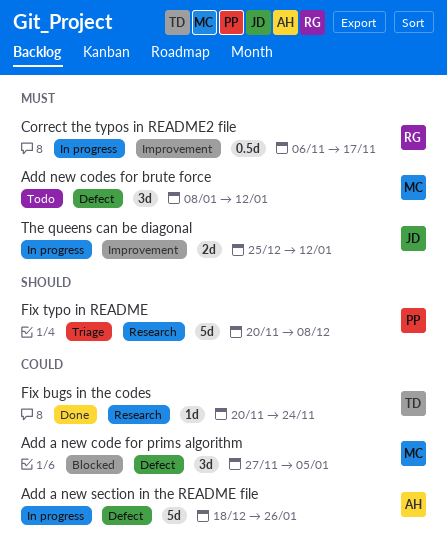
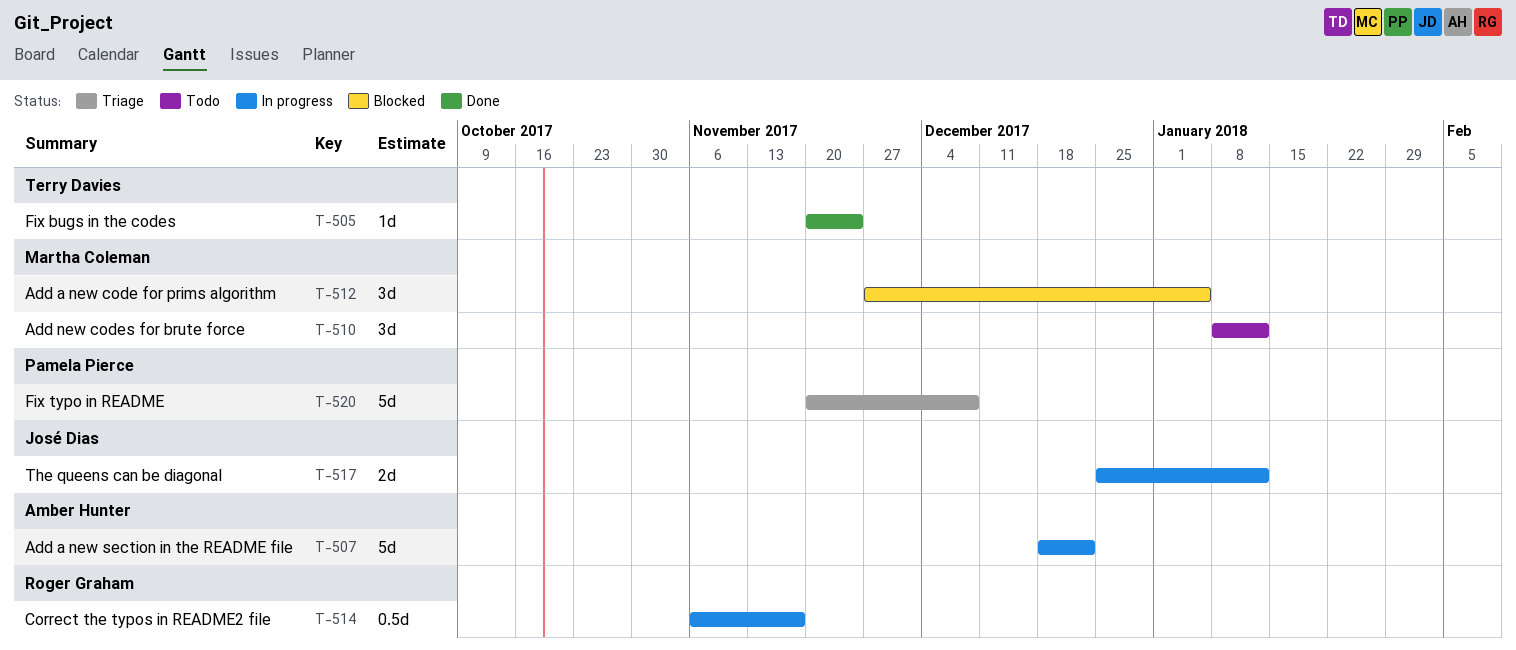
Add a new section in the README file, due: Jan 26 -> Dec 22

